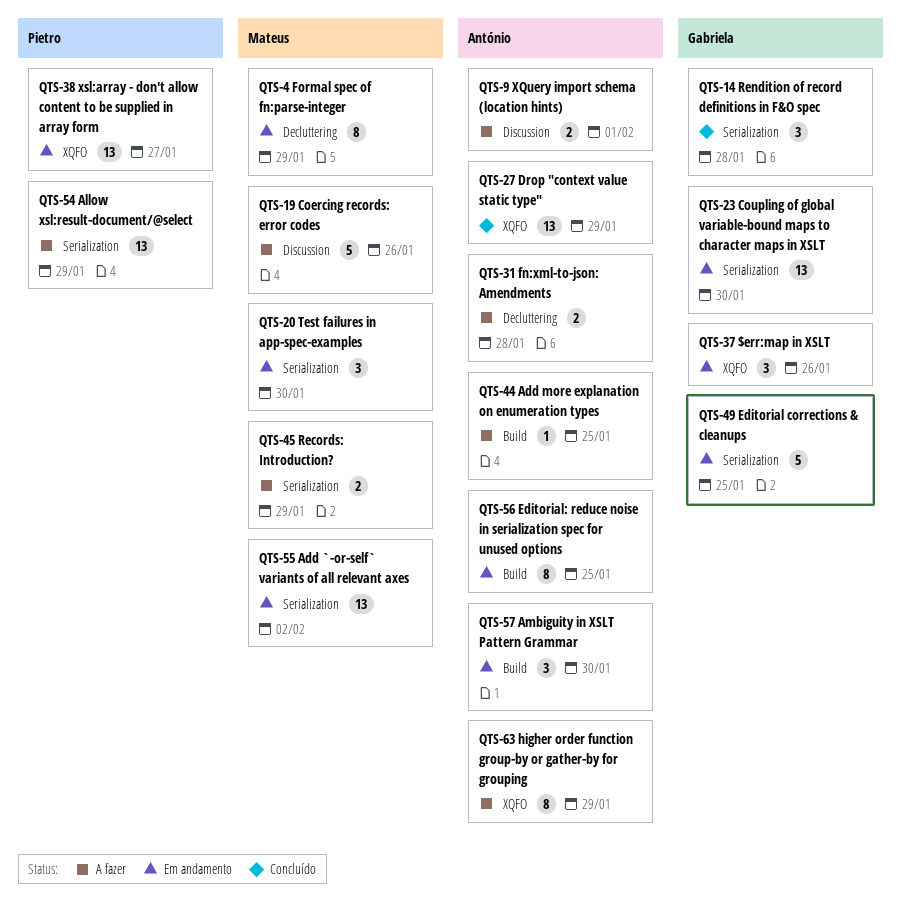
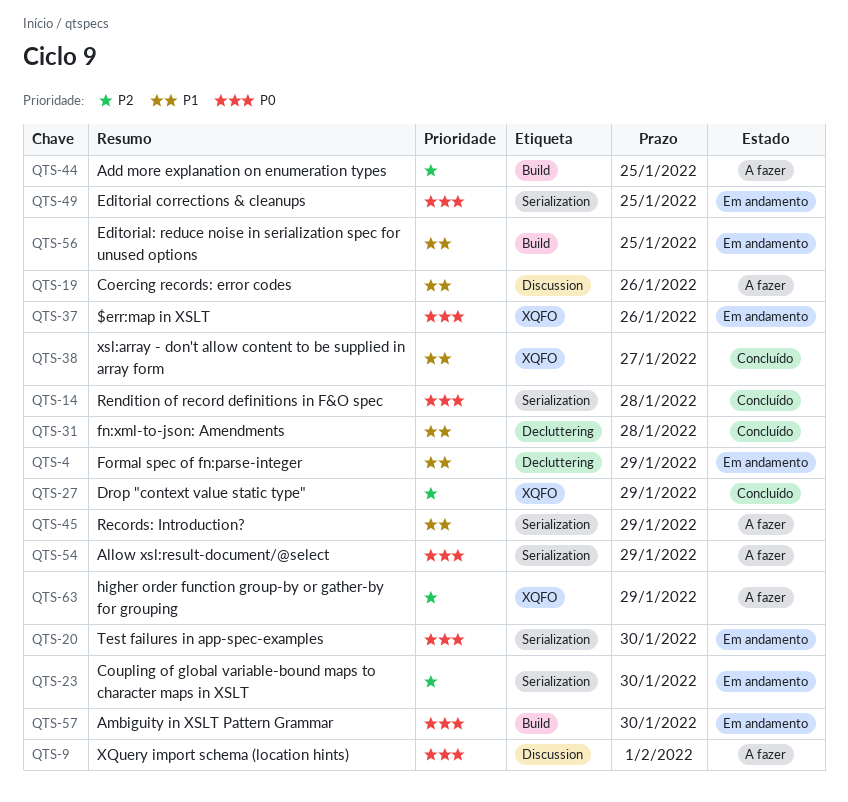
QTS-31, status: A fazer -> Concluído
QTS-38, status: Em andamento -> Concluído
QTS-55: present -> none

